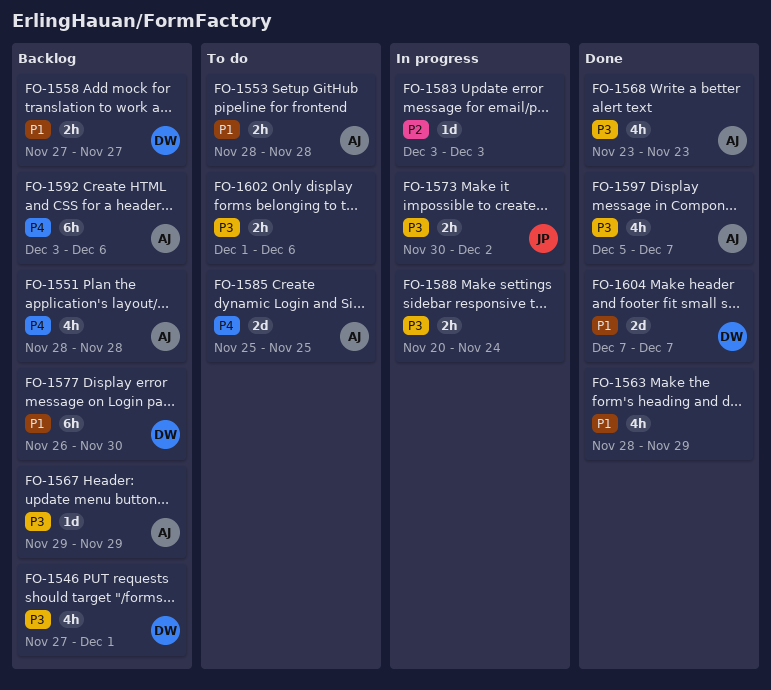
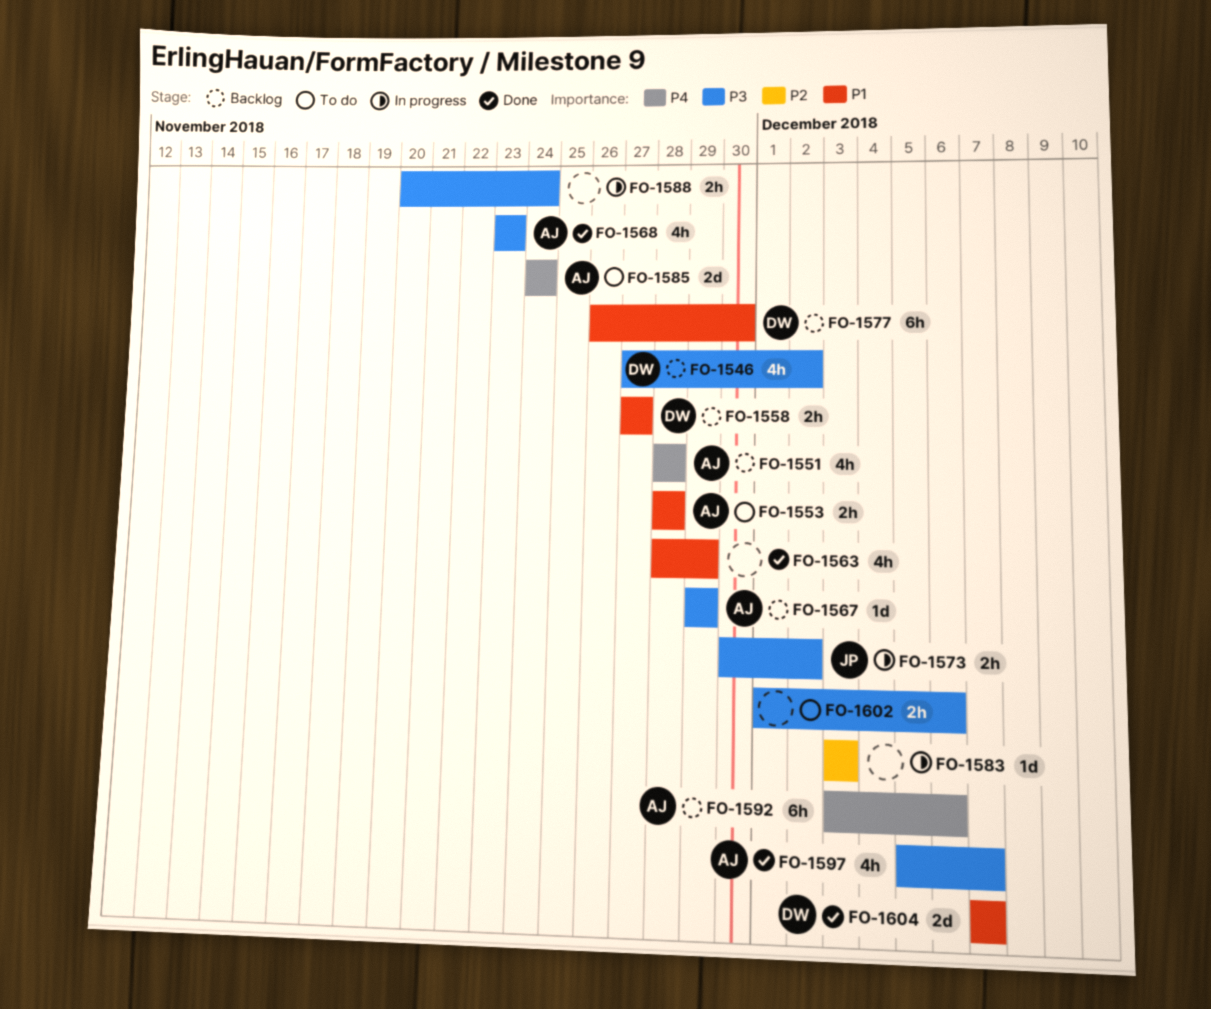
FO-1546, due: Dec 1 -> Dec 2
FO-1585, start: Nov 25 -> Nov 24
FO-1585, due: Nov 25 -> Nov 24

